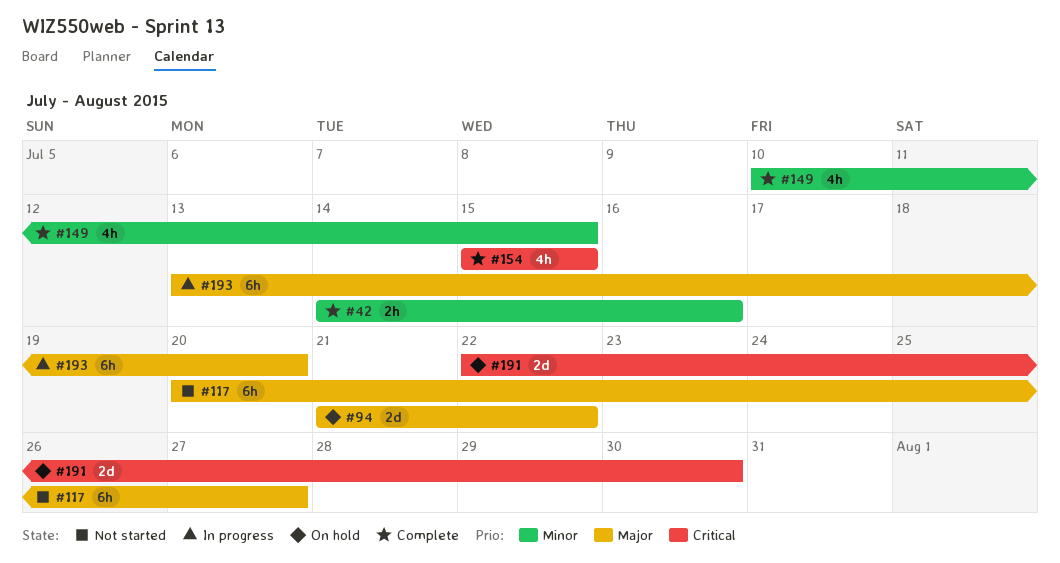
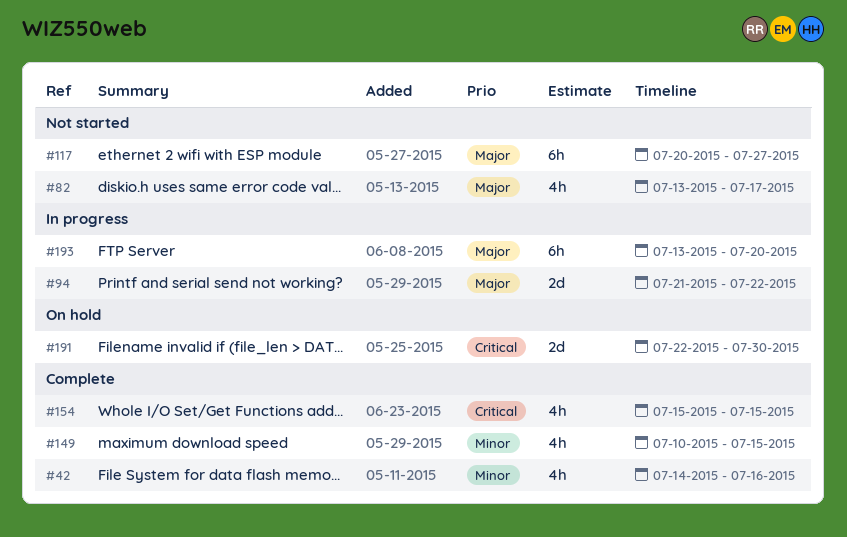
#42, estimate: 2h -> 4h
#82: none -> present
#94, status: On hold -> In progress

